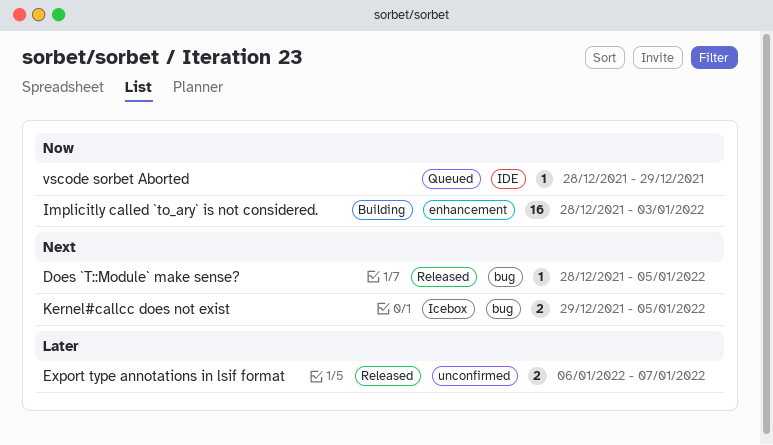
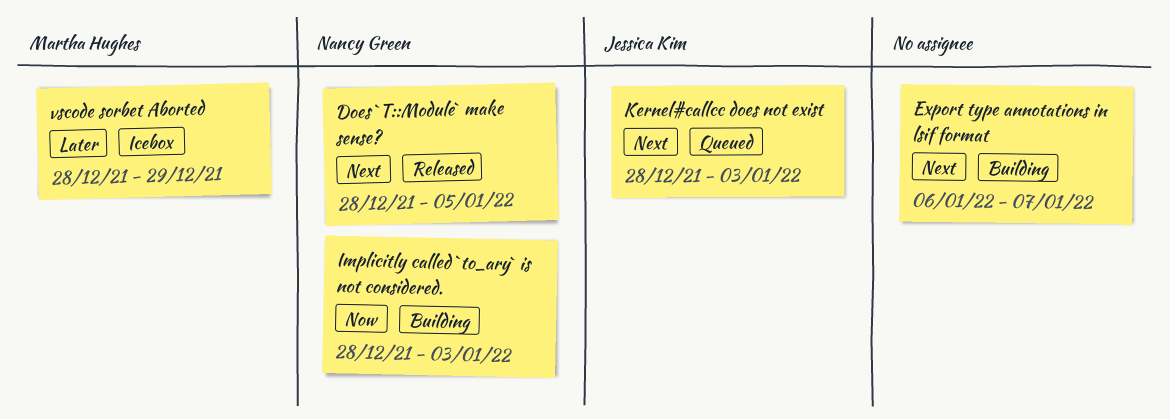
Export type annotations in lsif format, status: Released -> Building
Export type annotations in lsif format, priority: Later -> Next
Kernel#callcc does not exist, status: Icebox -> Queued
Kernel#callcc does not exist, start: Dec 29 -> Dec 28
Kernel#callcc does not exist, due: Jan 5 -> Jan 3
vscode sorbet Aborted, status: Queued -> Icebox
vscode sorbet Aborted, priority: Now -> Later

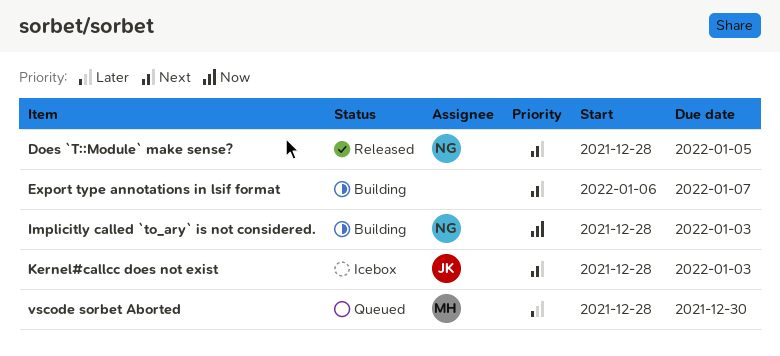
Kernel#callcc does not exist, status: Queued -> Icebox
vscode sorbet Aborted, status: Icebox -> Queued
vscode sorbet Aborted, due: Dec 29 -> Dec 30

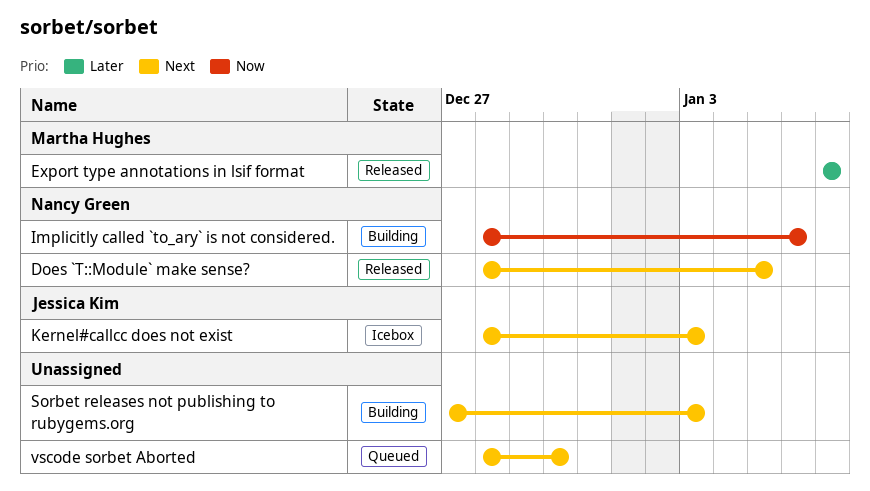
Export type annotations in lsif format, status: Building -> Released
Export type annotations in lsif format, owner: none -> Martha Hughes
Export type annotations in lsif format, priority: Next -> Later
Export type annotations in lsif format, start: Jan 6 -> Jan 7
Implicitly called `to_ary` is not considered., due: Jan 3 -> Jan 6
Sorbet releases not publishing to rubygems.org: none -> present
vscode sorbet Aborted, owner: Martha Hughes -> none
vscode sorbet Aborted, priority: Later -> Next

